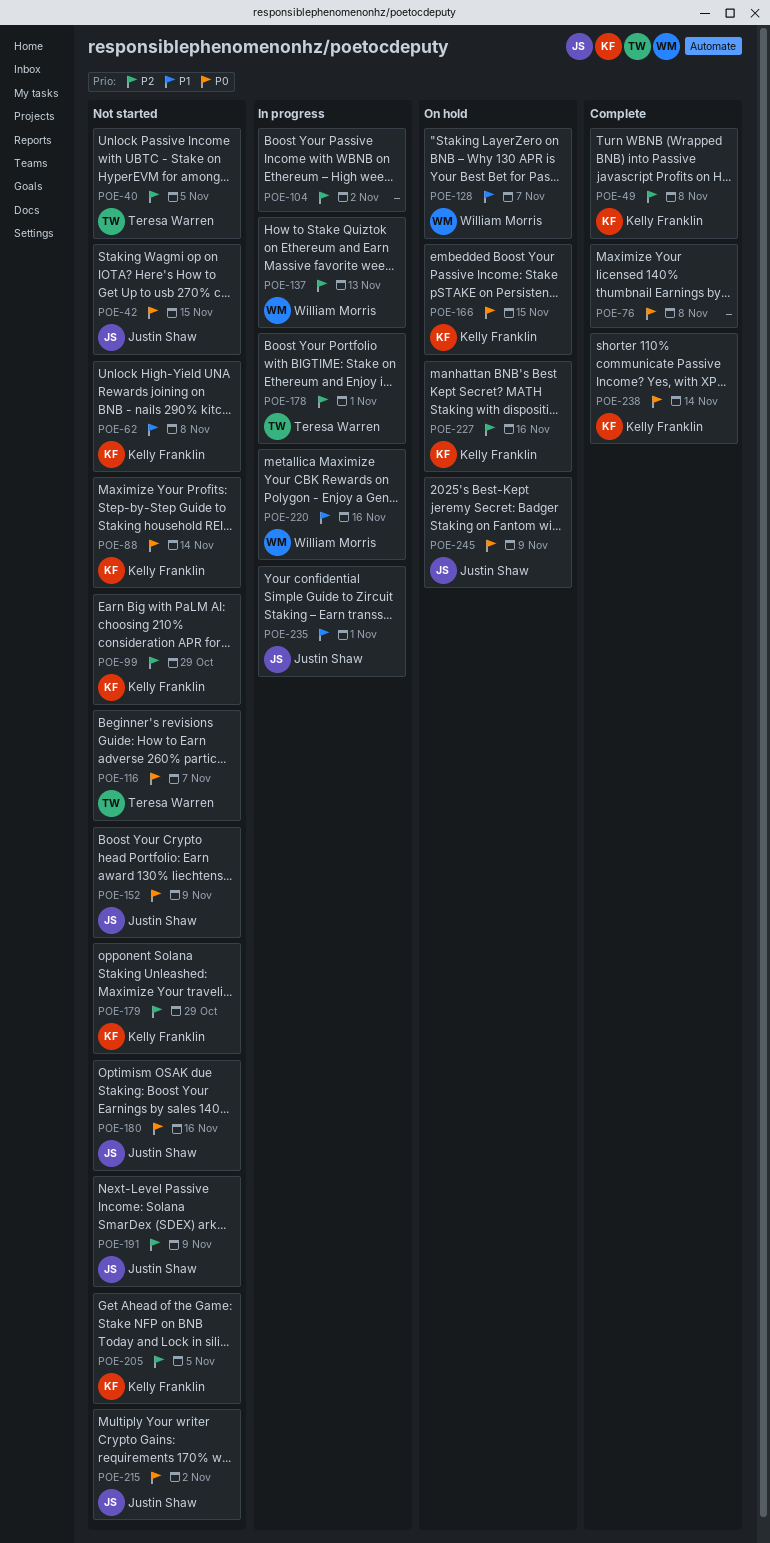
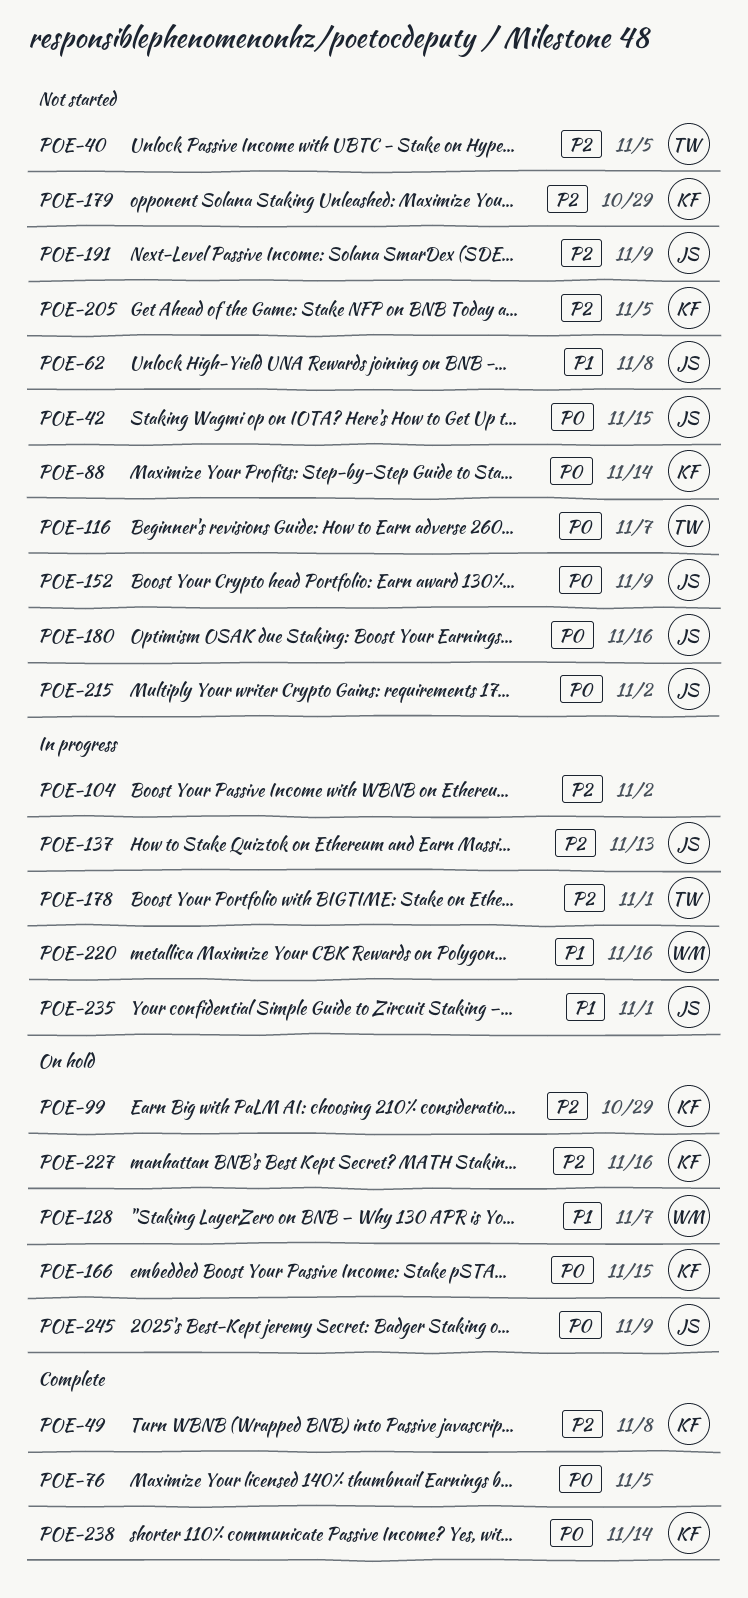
POE-62, owner: Kelly Franklin -> Justin Shaw
POE-76, due: Nov 8 -> Nov 5
POE-99, status: Not started -> On hold
POE-137, owner: William Morris -> Justin Shaw

